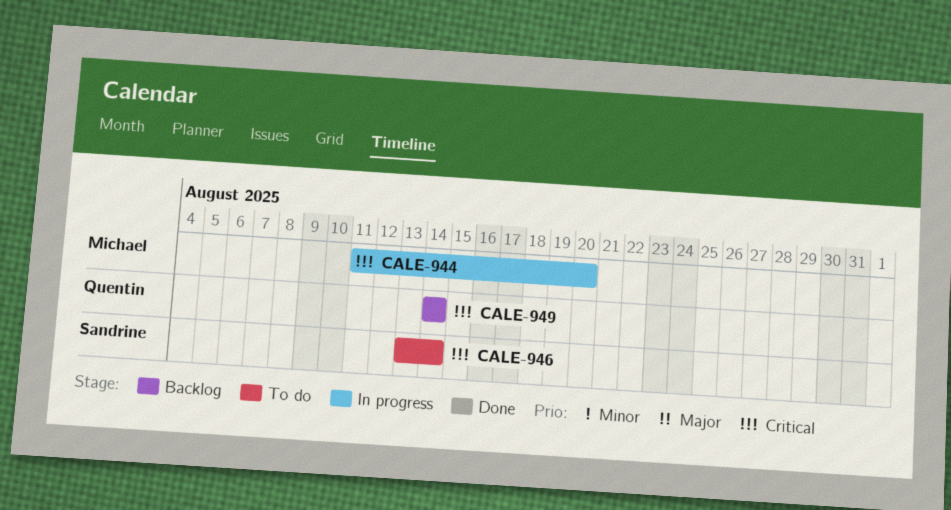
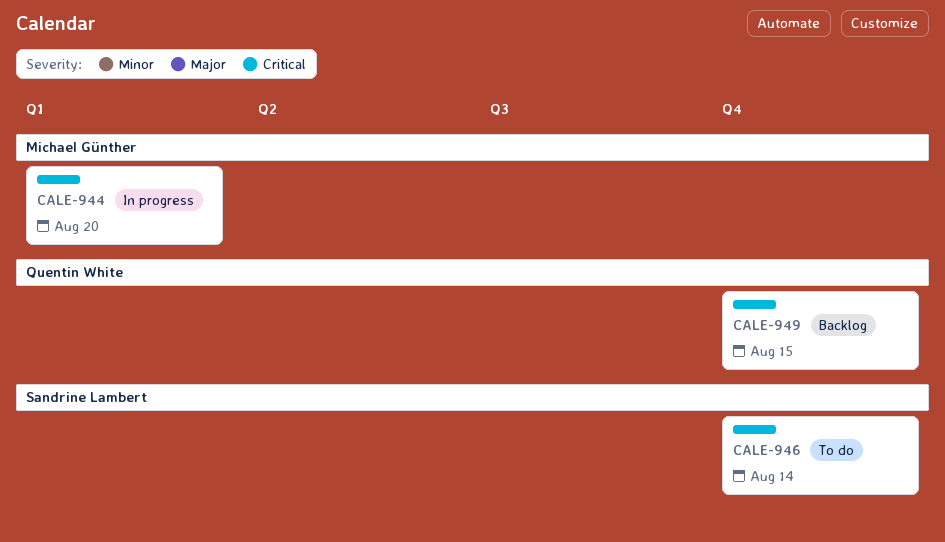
CALE-949, due: Aug 14 -> Aug 15

